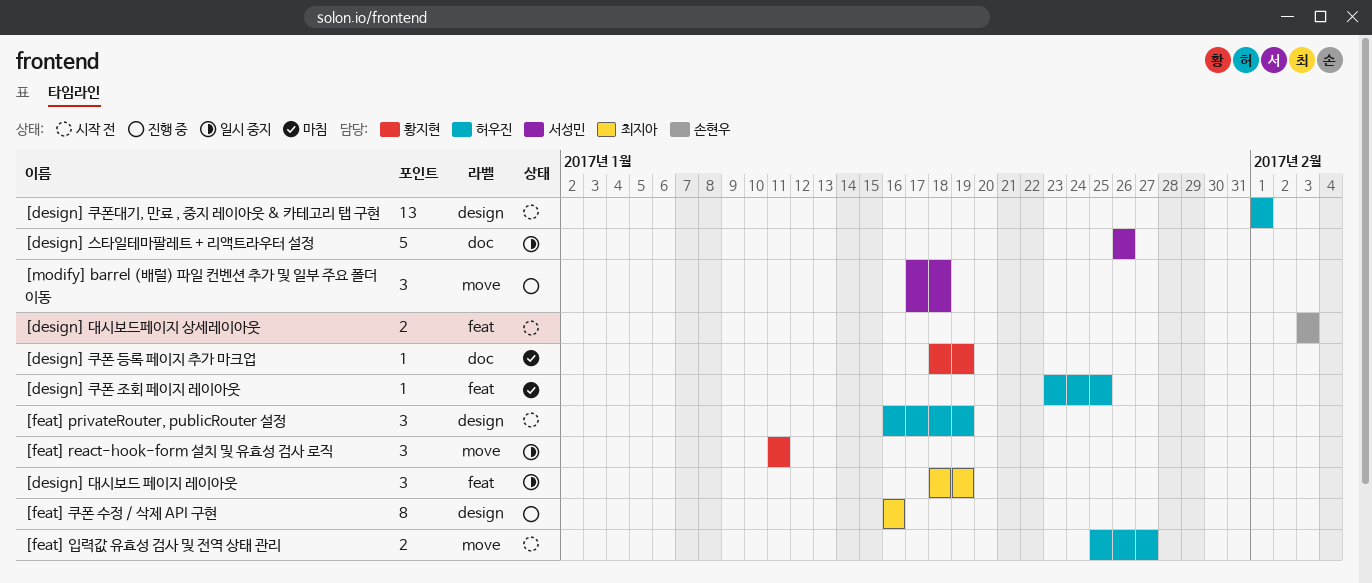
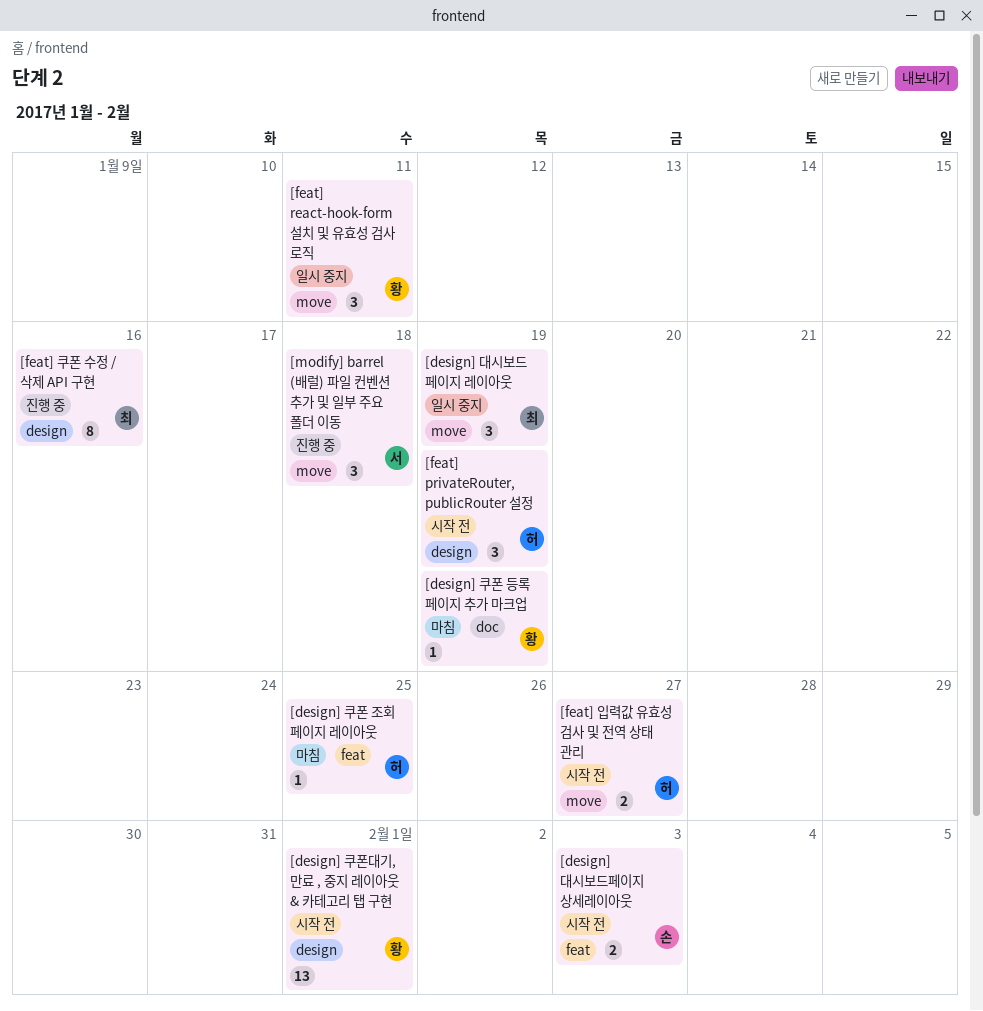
[design] 대시보드 페이지 레이아웃, label: feat -> move
[design] 스타일테마팔레트 + 리액트라우터 설정: present -> none
[design] 쿠폰대기, 만료 , 중지 레이아웃 & 카테고리 탭 구현, owner: 허우진 -> 황지현

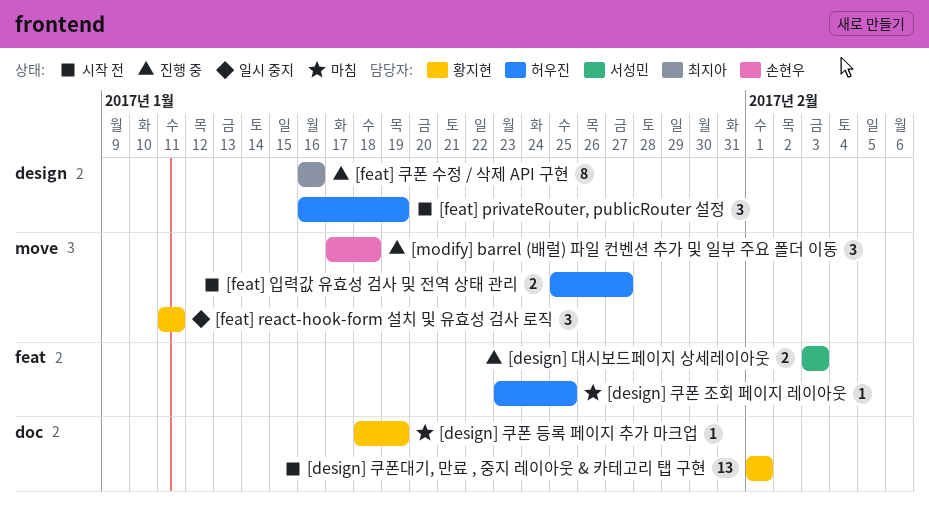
[design] 대시보드 페이지 레이아웃: present -> none
[design] 대시보드페이지 상세레이아웃, status: 시작 전 -> 진행 중
[design] 대시보드페이지 상세레이아웃, owner: 손현우 -> 서성민
[design] 쿠폰대기, 만료 , 중지 레이아웃 & 카테고리 탭 구현, label: design -> doc
[modify] barrel (배럴) 파일 컨벤션 추가 및 일부 주요 폴더 이동, owner: 서성민 -> 손현우

